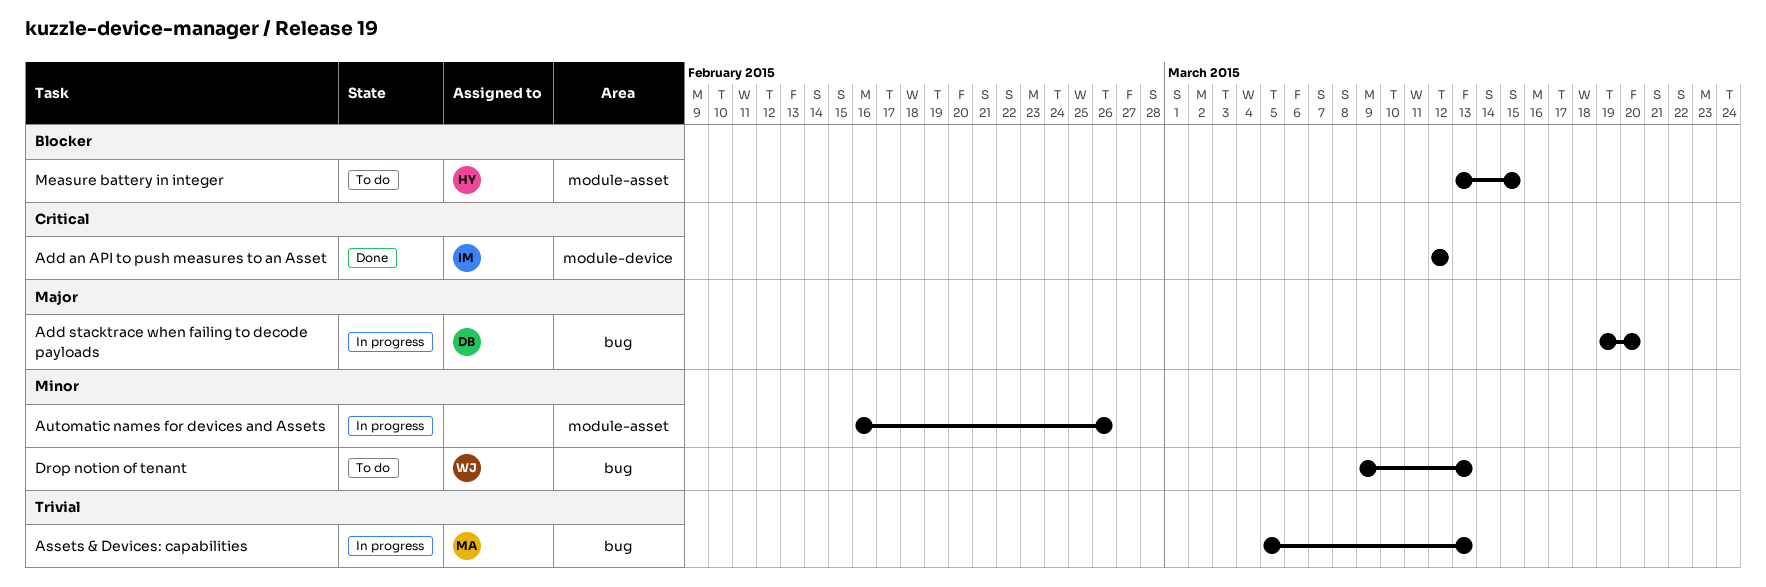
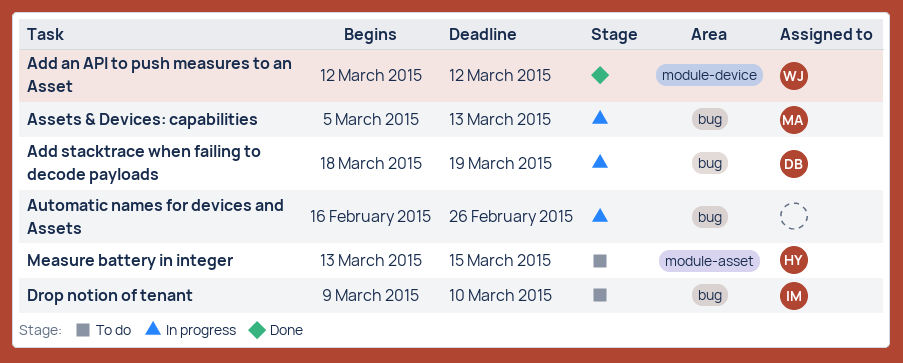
Add an API to push measures to an Asset, owner: IM -> WJ
Add stacktrace when failing to decode payloads, start: Mar 19 -> Mar 18
Add stacktrace when failing to decode payloads, due: Mar 20 -> Mar 19
Automatic names for devices and Assets, label: module-asset -> bug
Drop notion of tenant, owner: WJ -> IM
Drop notion of tenant, due: Mar 13 -> Mar 10

